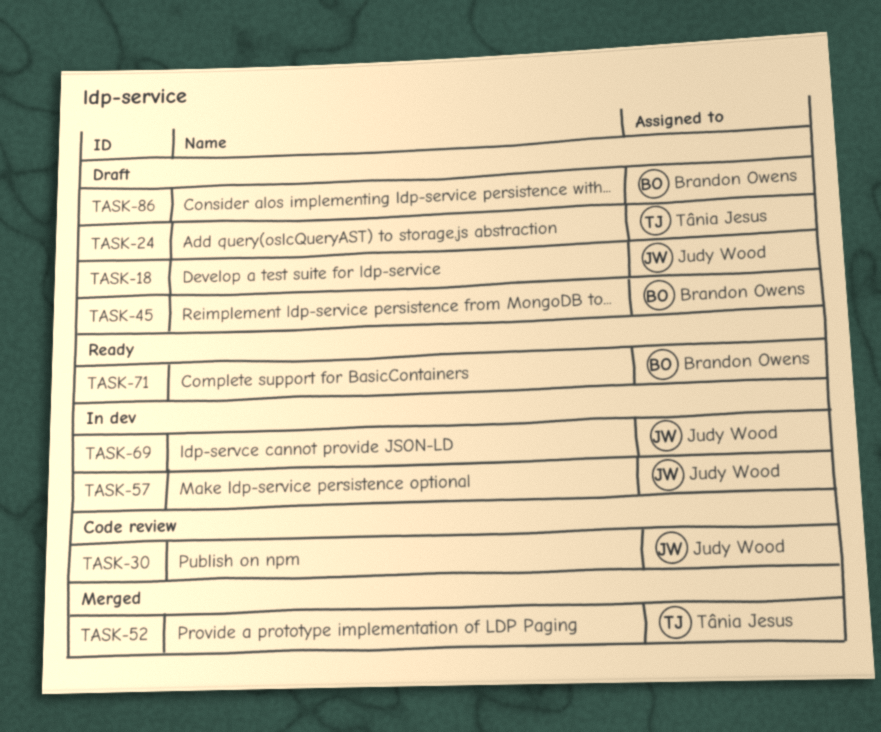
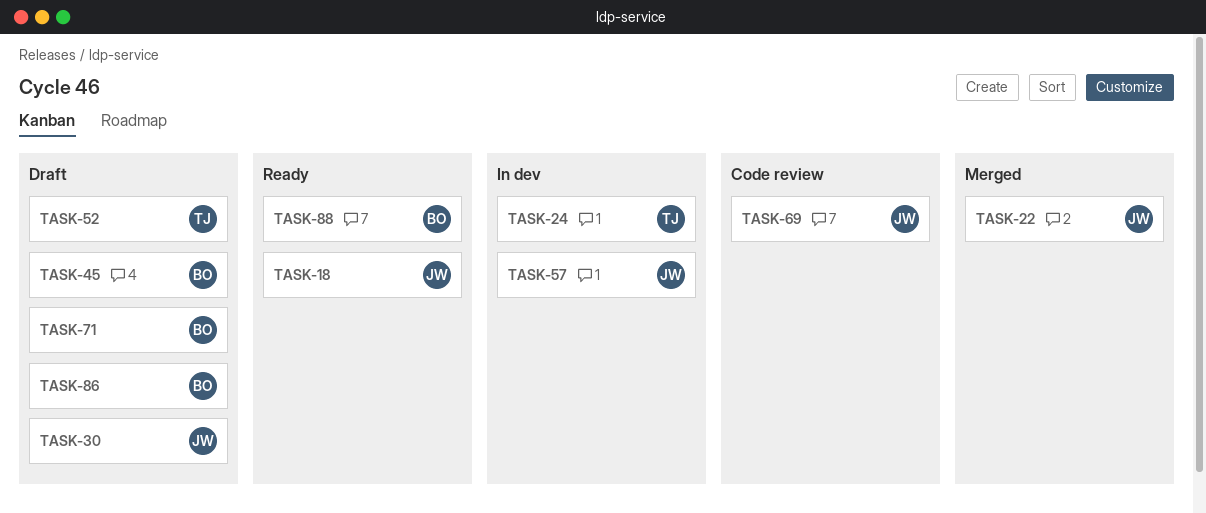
TASK-18, status: Draft -> Ready
TASK-22: none -> present
TASK-24, status: Draft -> In dev
TASK-30, status: Code review -> Draft
TASK-52, status: Merged -> Draft
TASK-69, status: In dev -> Code review
TASK-71, status: Ready -> Draft
TASK-88: none -> present

